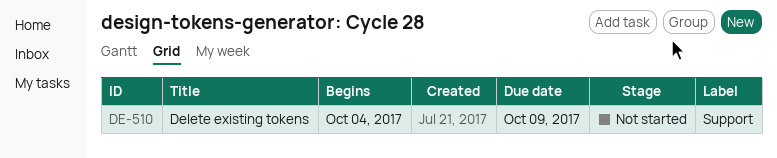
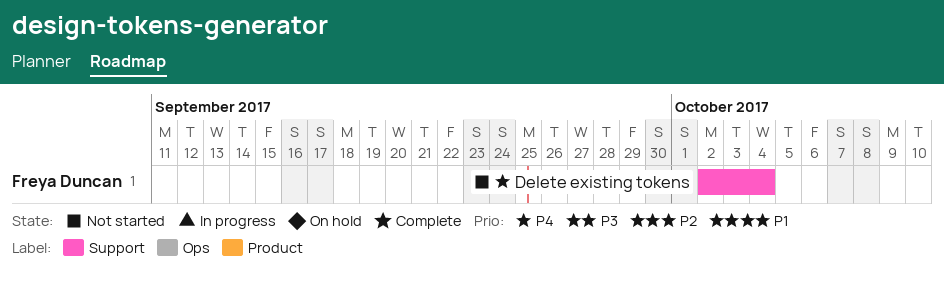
Delete existing tokens, start: Oct 4 -> Oct 2
Delete existing tokens, due: Oct 9 -> Oct 4

